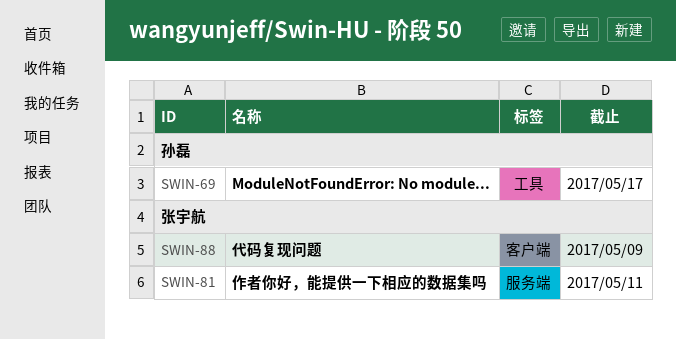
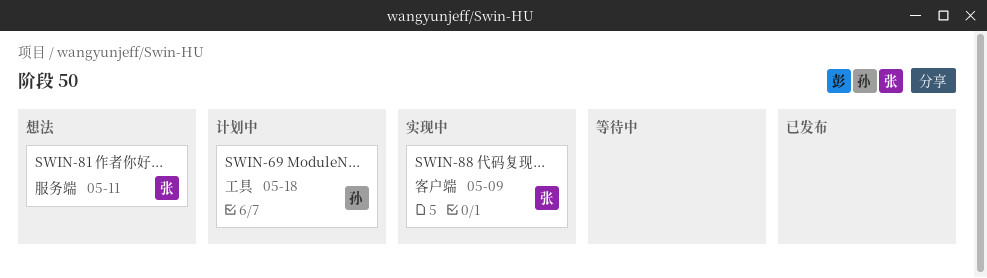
SWIN-69, due: May 17 -> May 18

